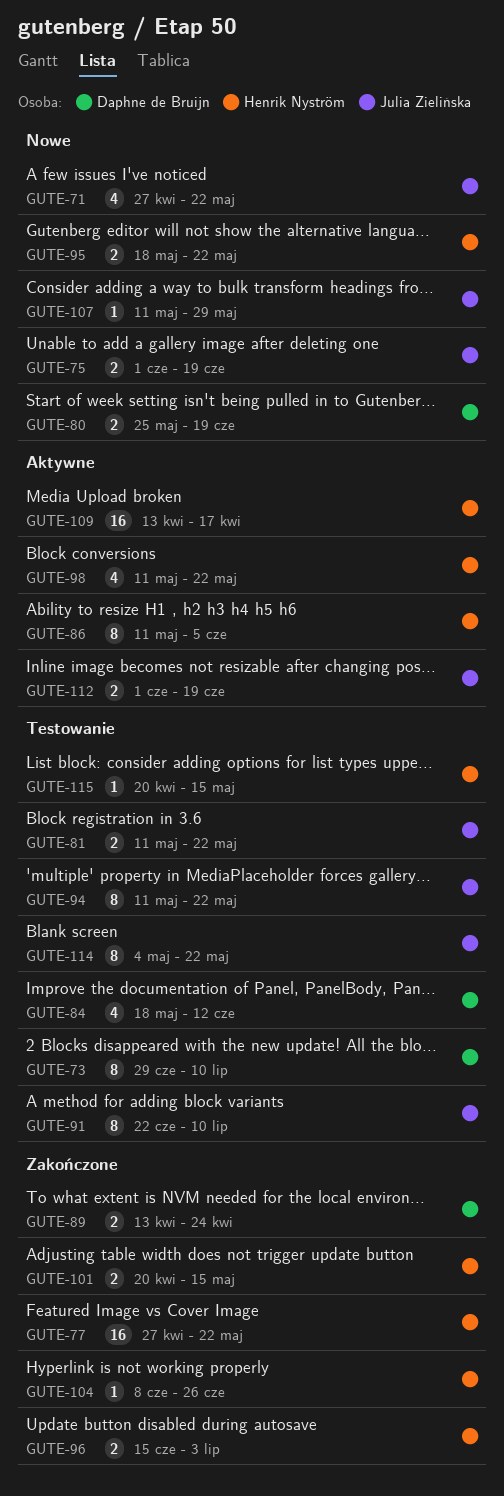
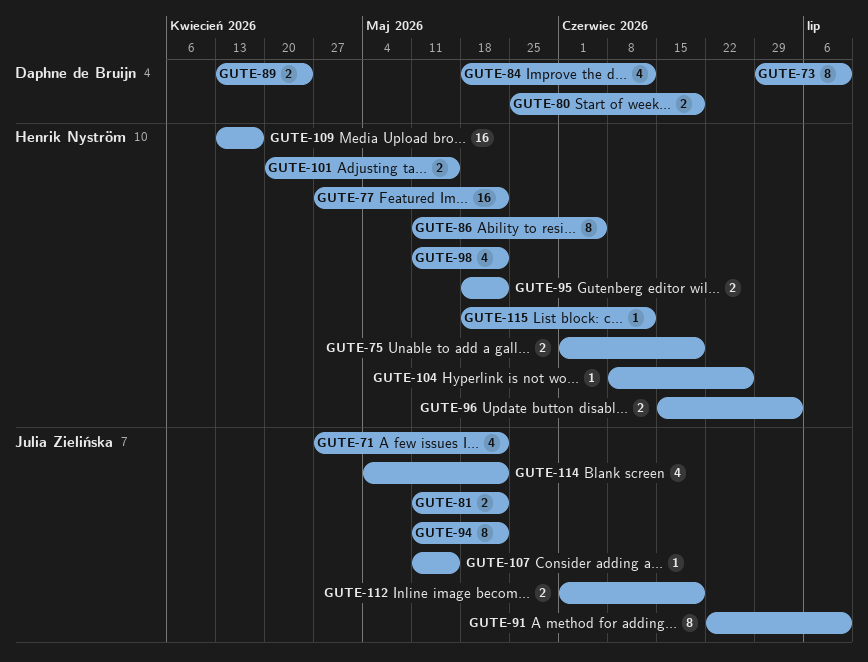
GUTE-75, owner: Julia Zielińska -> Henrik Nyström
GUTE-107, due: May 29 -> May 15
GUTE-114, estimate: 8 -> 4
GUTE-115, start: Apr 20 -> May 18
GUTE-115, due: May 15 -> Jun 12

